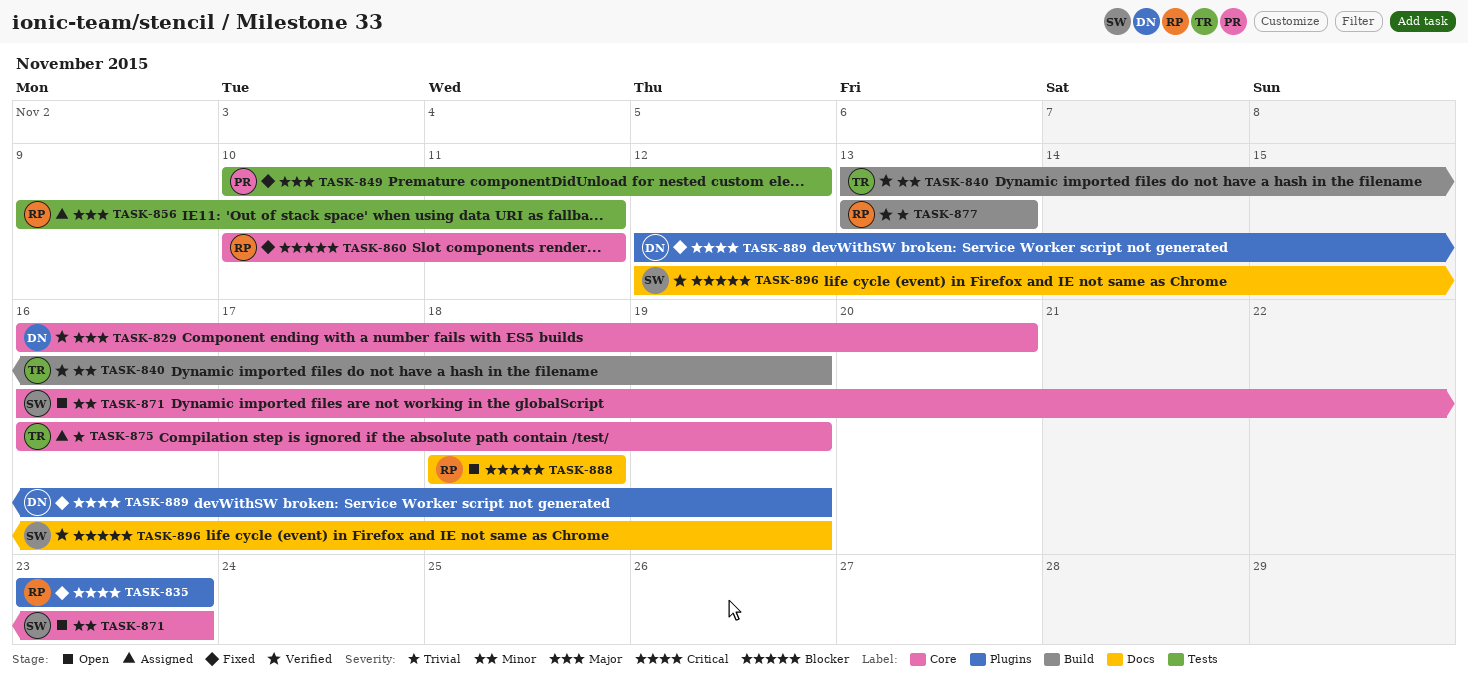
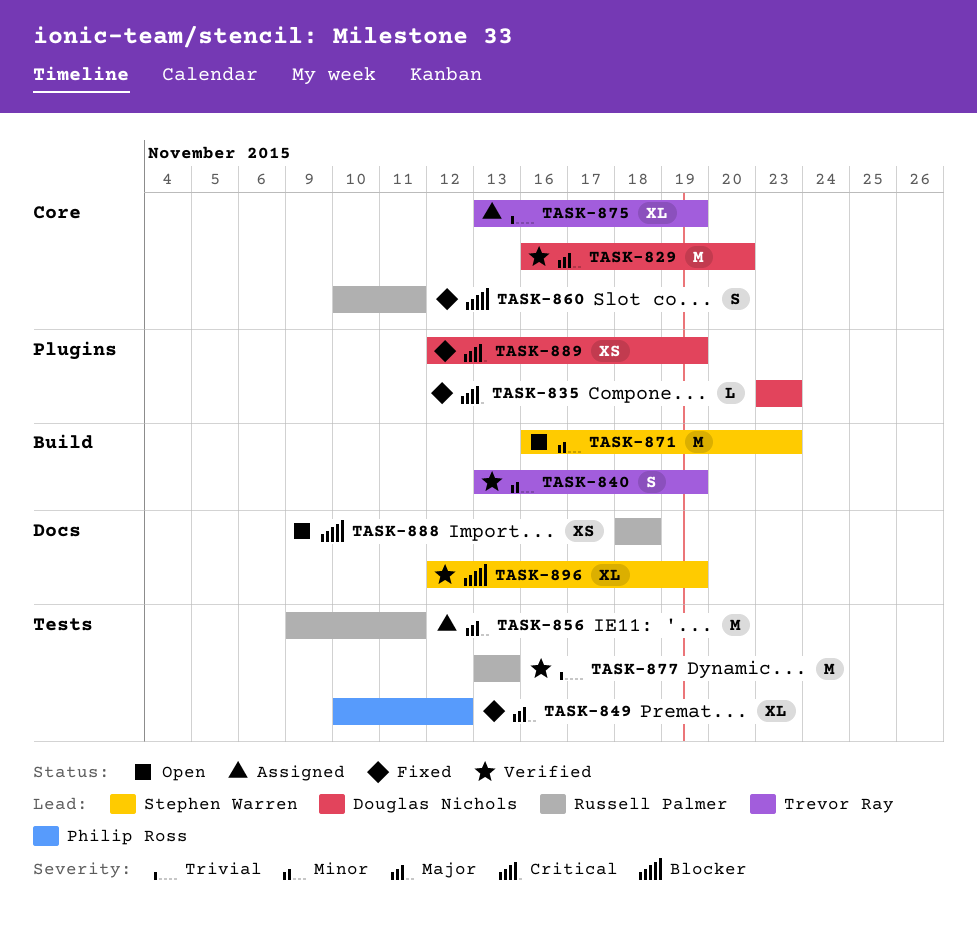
TASK-835, owner: Russell Palmer -> Douglas Nichols
TASK-871, label: Core -> Build
TASK-875, start: Nov 16 -> Nov 13
TASK-877, label: Build -> Tests

